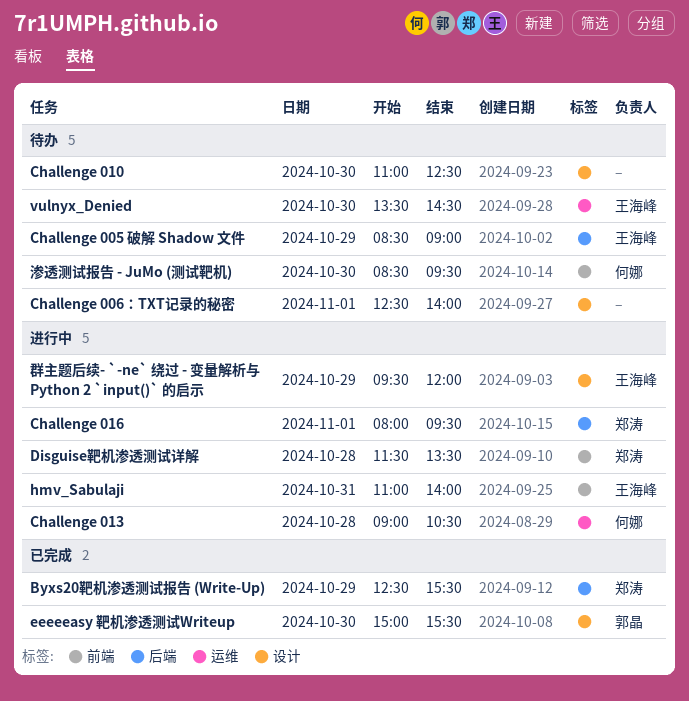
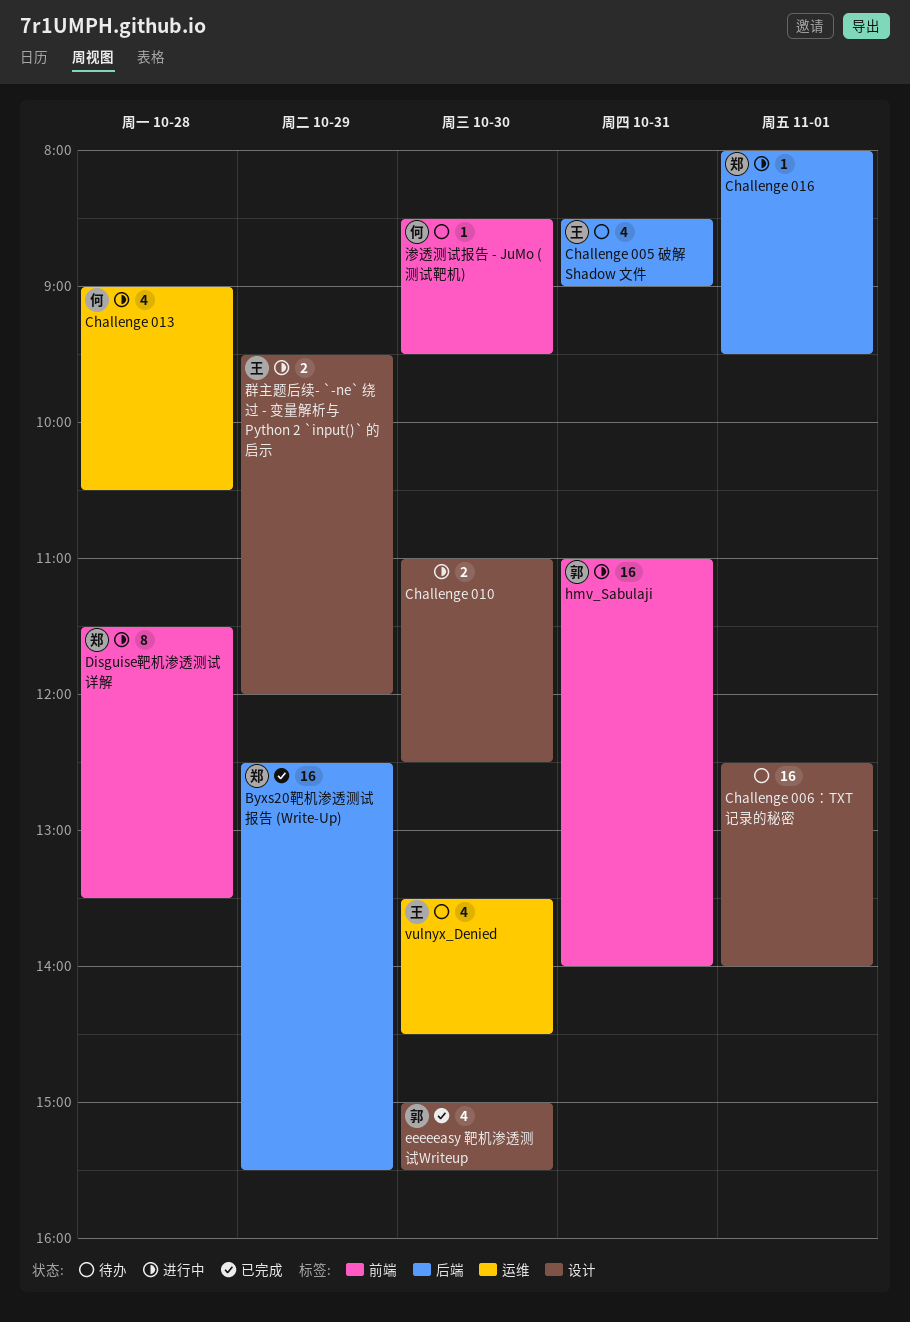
Challenge 005 破解 Shadow 文件, day: Oct 29 -> Oct 31
Challenge 010, status: 待办 -> 进行中
hmv_Sabulaji, owner: 王海峰 -> 郭晶

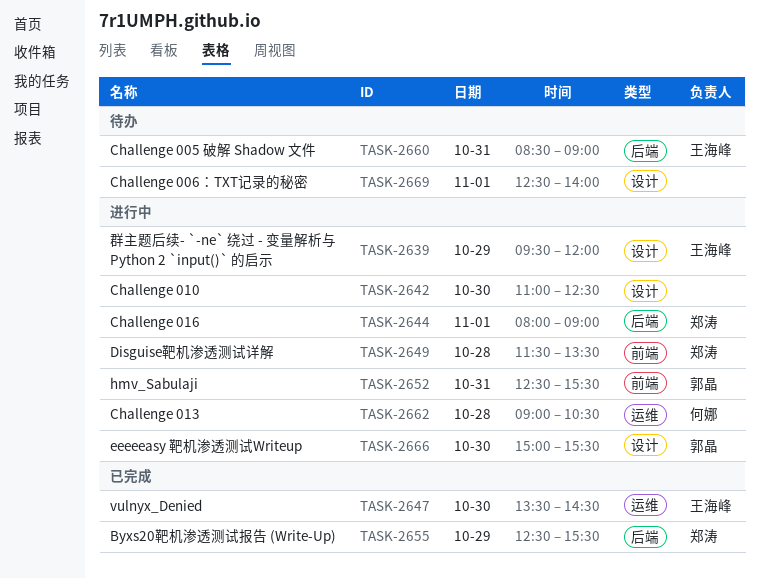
Challenge 016, ends: 09:30 -> 09:00
eeeeeasy 靶机渗透测试Writeup, status: 已完成 -> 进行中
hmv_Sabulaji, begins: 11:00 -> 12:30
hmv_Sabulaji, ends: 14:00 -> 15:30
vulnyx_Denied, status: 待办 -> 已完成
渗透测试报告 - JuMo (测试靶机): present -> none

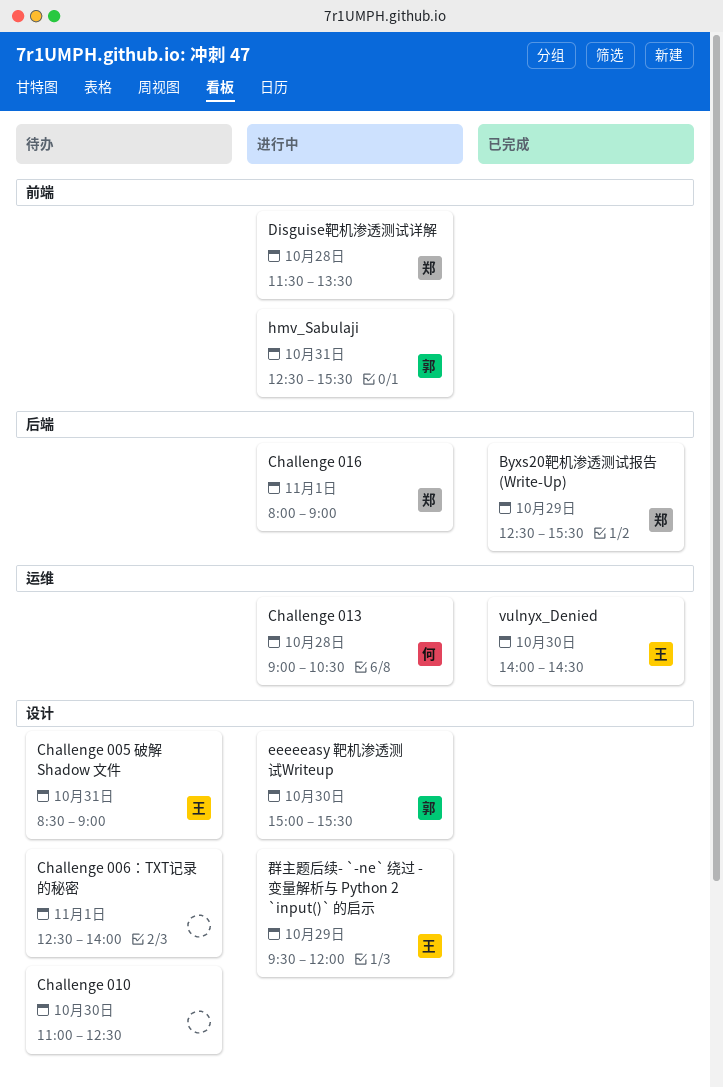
Challenge 005 破解 Shadow 文件, label: 后端 -> 设计
Challenge 010, status: 进行中 -> 待办
vulnyx_Denied, begins: 13:30 -> 14:00

